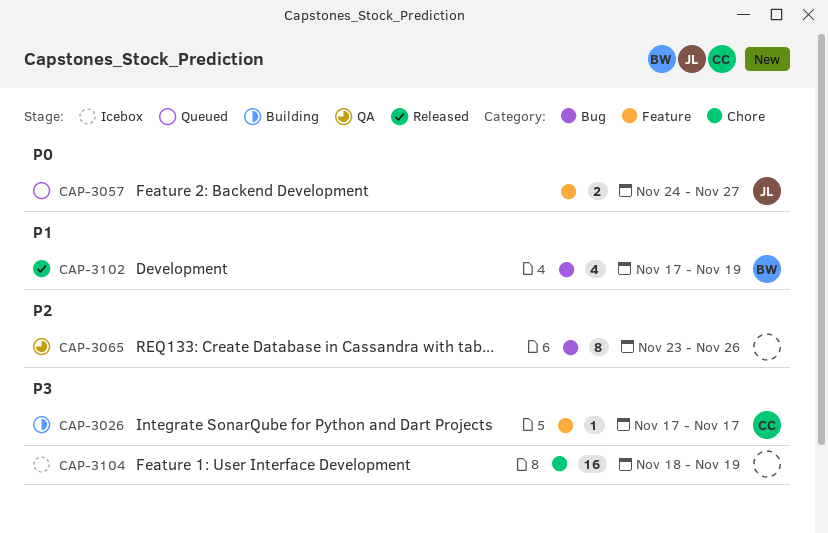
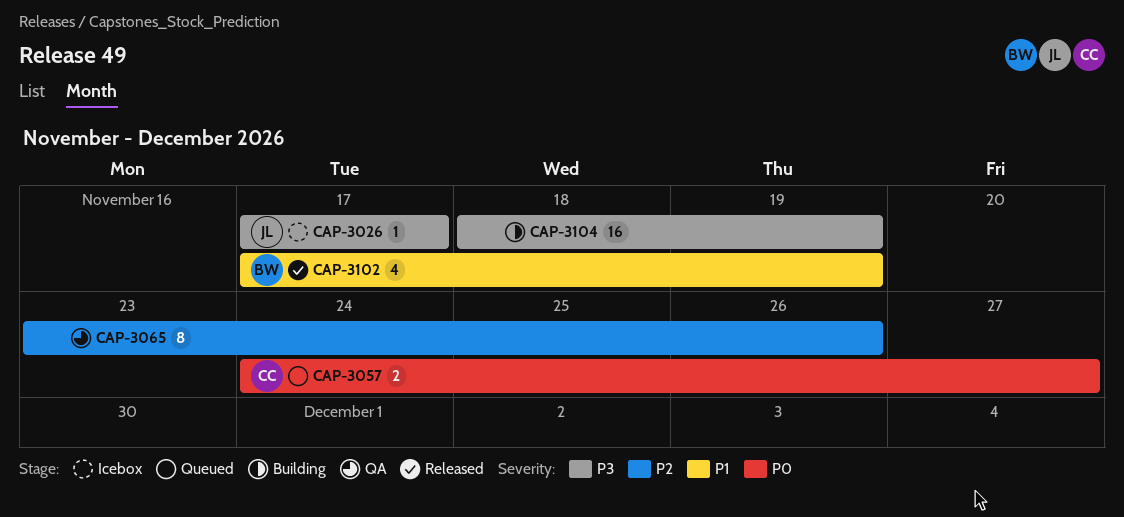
CAP-3026, status: Building -> Icebox
CAP-3026, owner: CC -> JL
CAP-3057, owner: JL -> CC
CAP-3104, status: Icebox -> Building

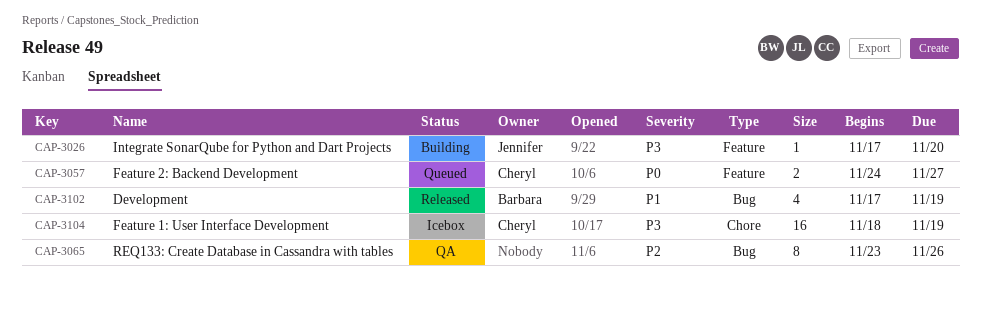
CAP-3026, status: Icebox -> Building
CAP-3026, due: Nov 17 -> Nov 20
CAP-3104, status: Building -> Icebox
CAP-3104, owner: none -> Cheryl

